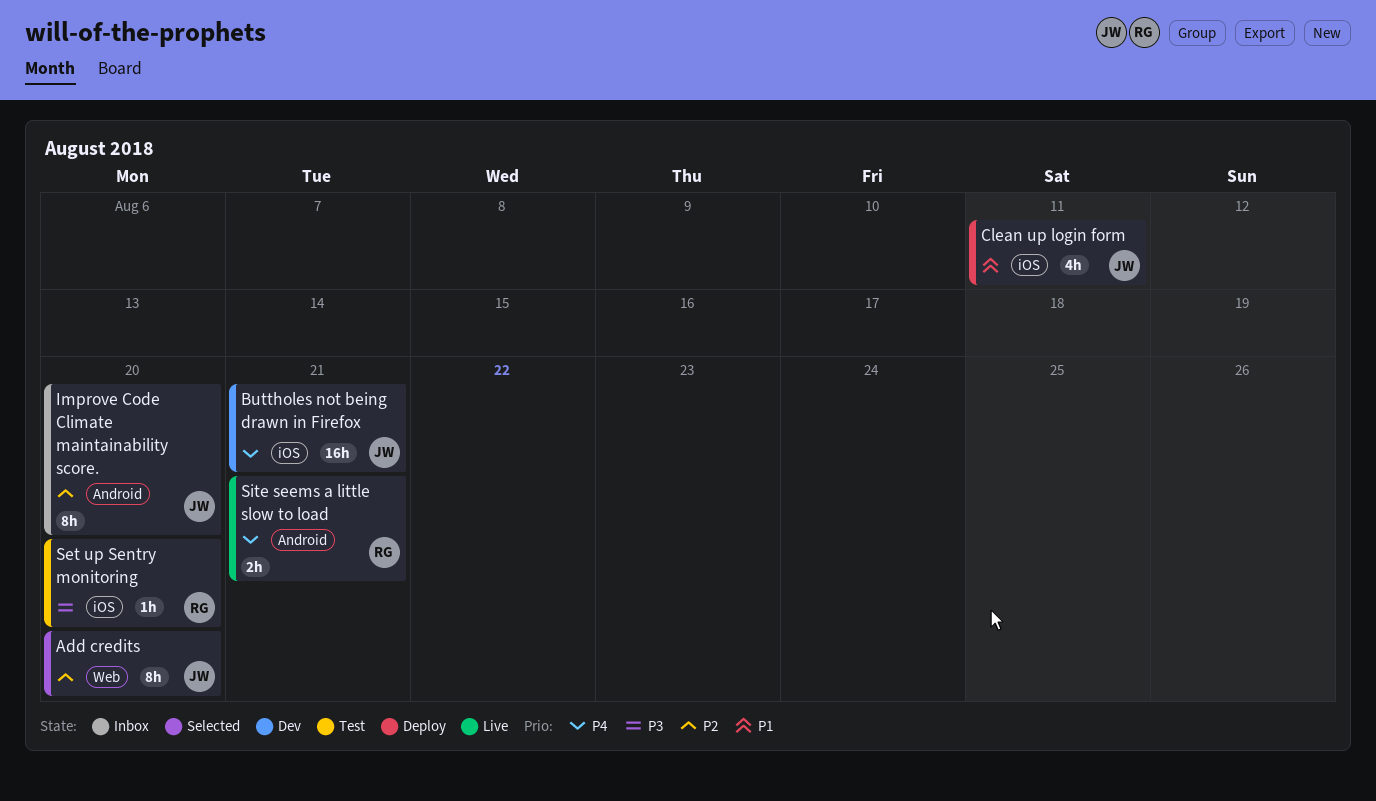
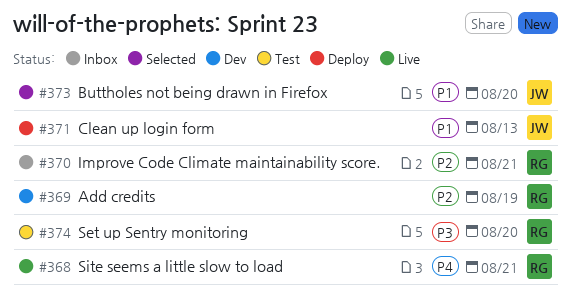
Add credits, status: Selected -> Dev
Add credits, owner: JW -> RG
Add credits, due: Aug 20 -> Aug 19
Buttholes not being drawn in Firefox, status: Dev -> Selected
Buttholes not being drawn in Firefox, priority: P4 -> P1
Buttholes not being drawn in Firefox, due: Aug 21 -> Aug 20
Clean up login form, due: Aug 11 -> Aug 13
Improve Code Climate maintainability score., owner: JW -> RG
Improve Code Climate maintainability score., due: Aug 20 -> Aug 21

